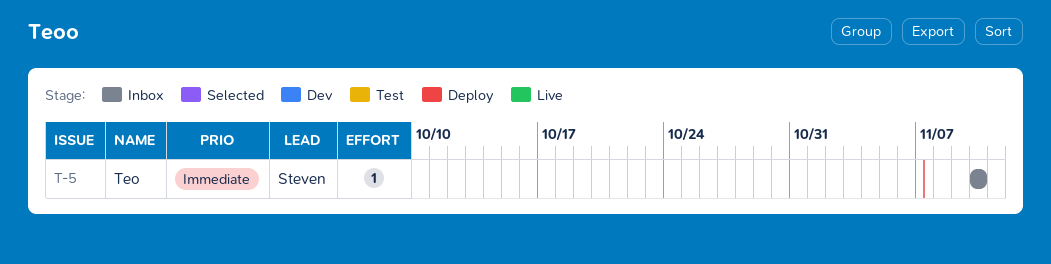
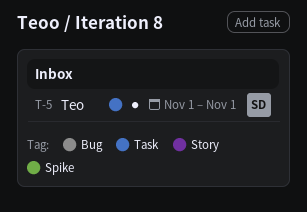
T-5, start: Nov 10 -> Nov 1
T-5, due: Nov 10 -> Nov 1

